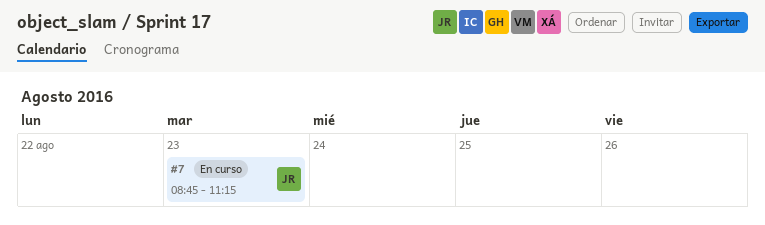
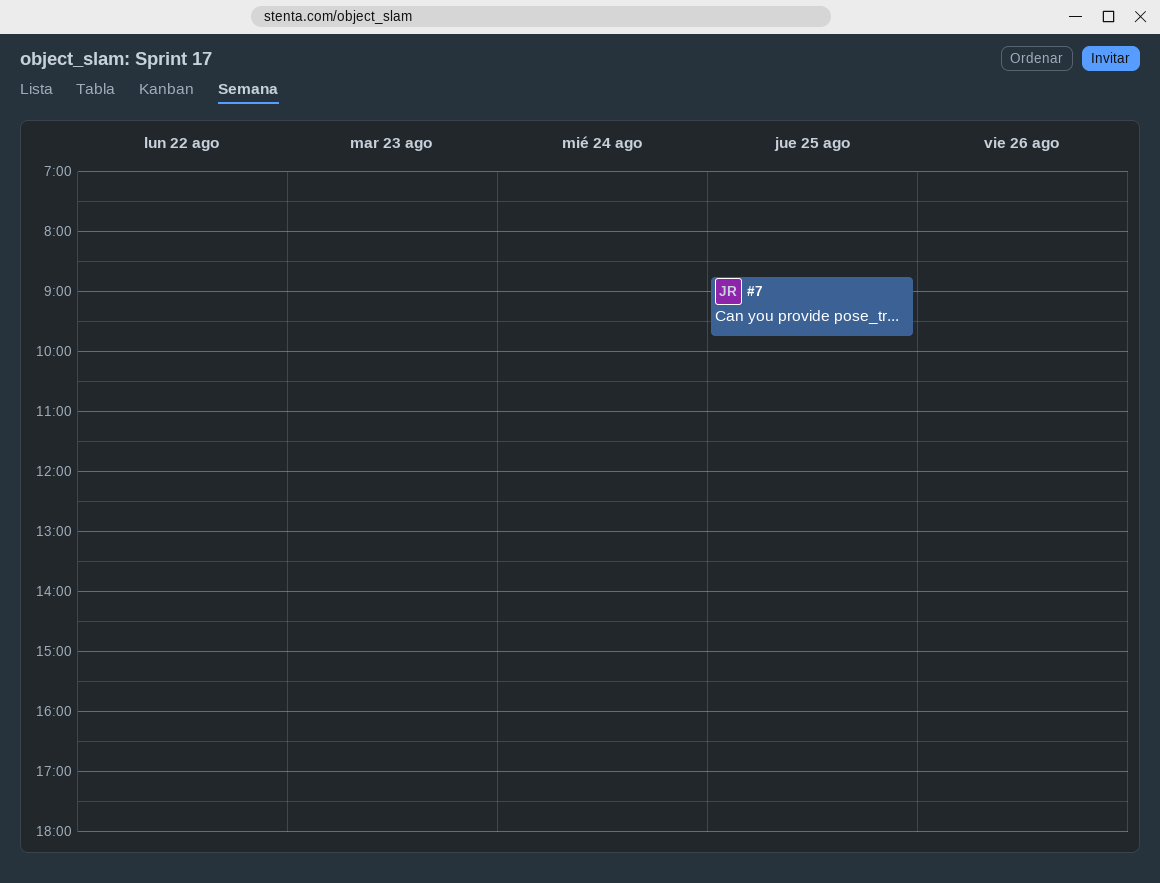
#7, day: Aug 23 -> Aug 25
#7, ends: 11:15 -> 09:45

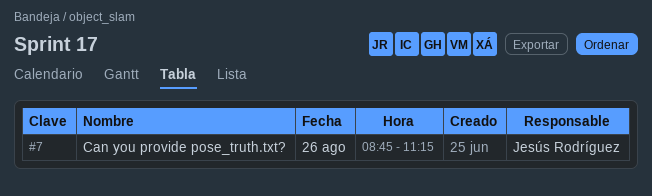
#7, day: Aug 25 -> Aug 26
#7, ends: 09:45 -> 11:15

